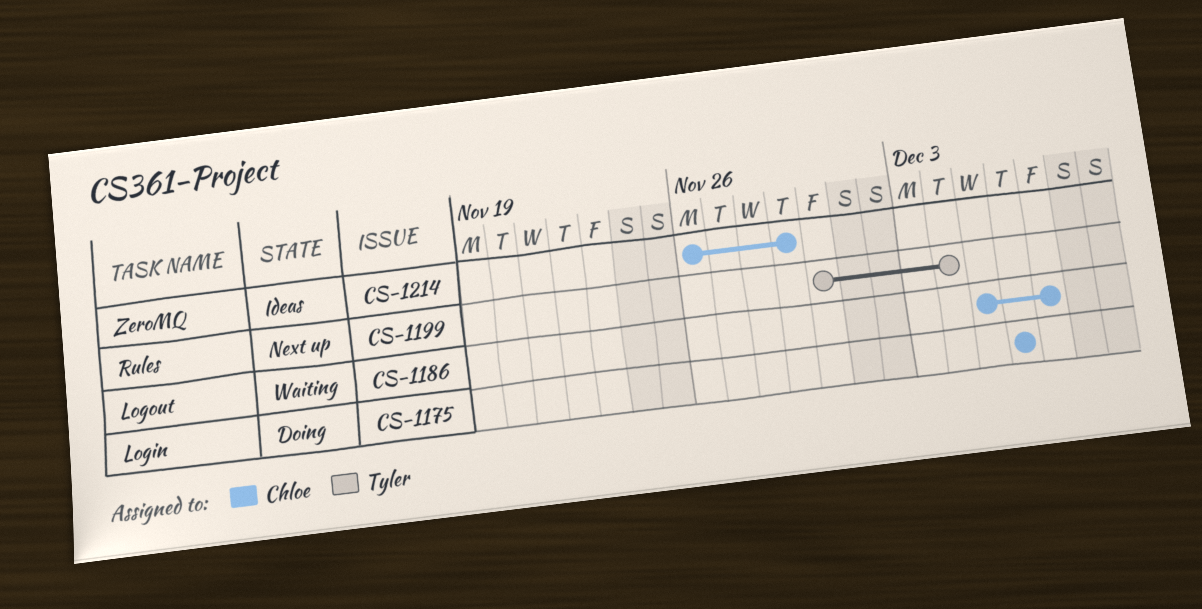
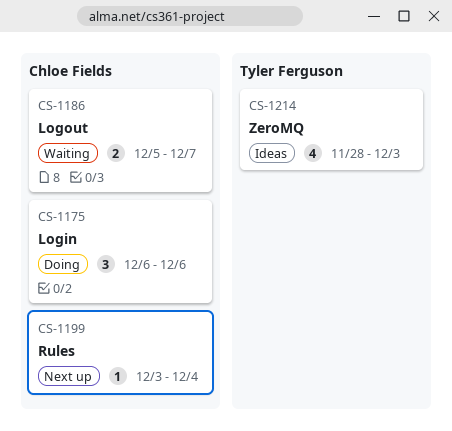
CS-1199, owner: Tyler Ferguson -> Chloe Fields
CS-1199, start: Nov 30 -> Dec 3
CS-1214, owner: Chloe Fields -> Tyler Ferguson
CS-1214, start: Nov 26 -> Nov 28
CS-1214, due: Nov 29 -> Dec 3

